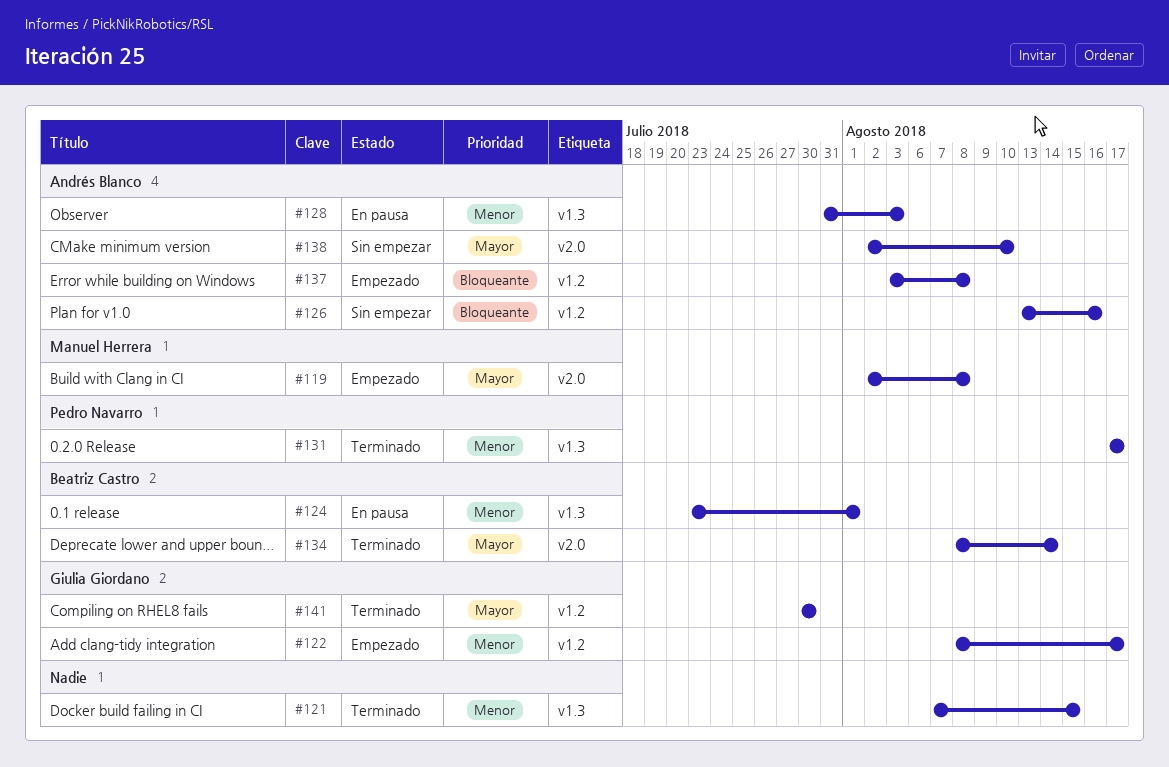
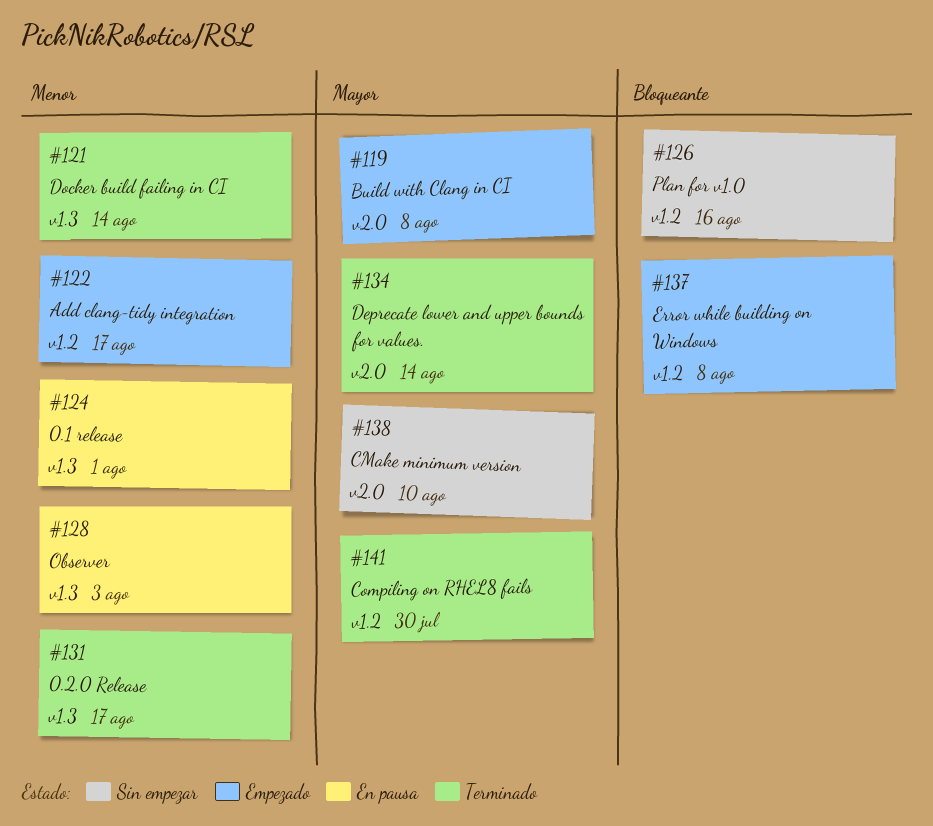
#121, due: Aug 15 -> Aug 14

